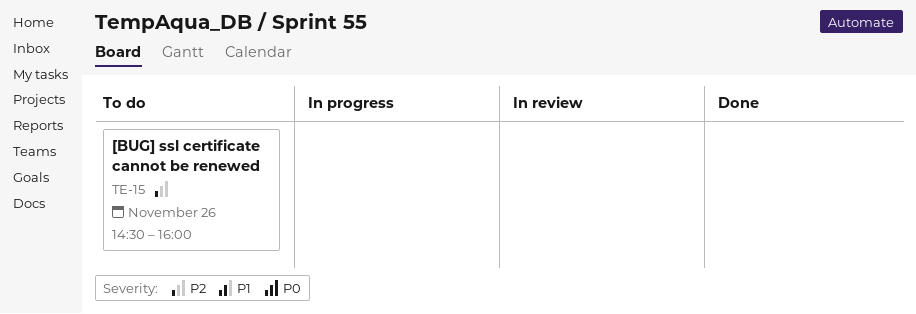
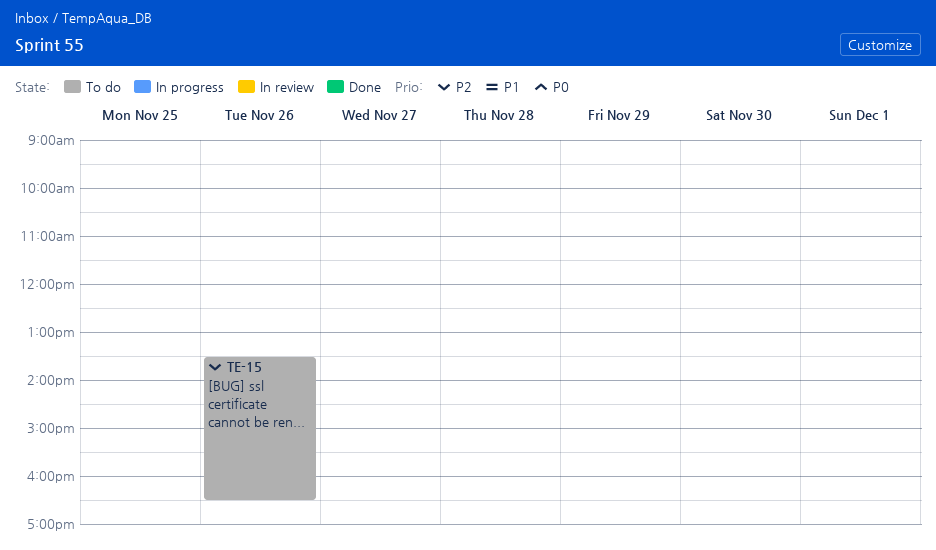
TE-15, begins: 14:30 -> 13:30
TE-15, ends: 16:00 -> 16:30

